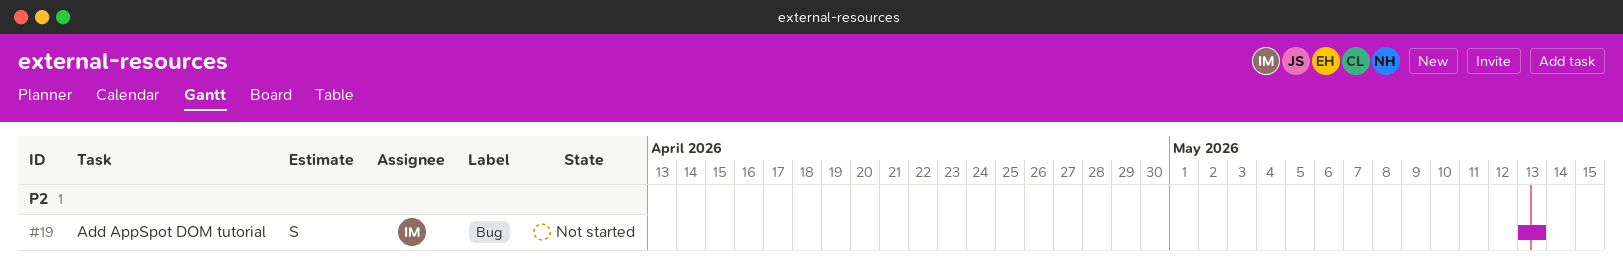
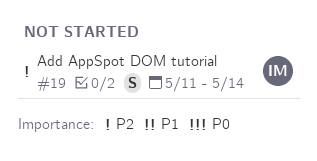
#19, start: May 13 -> May 11
#19, due: May 13 -> May 14

